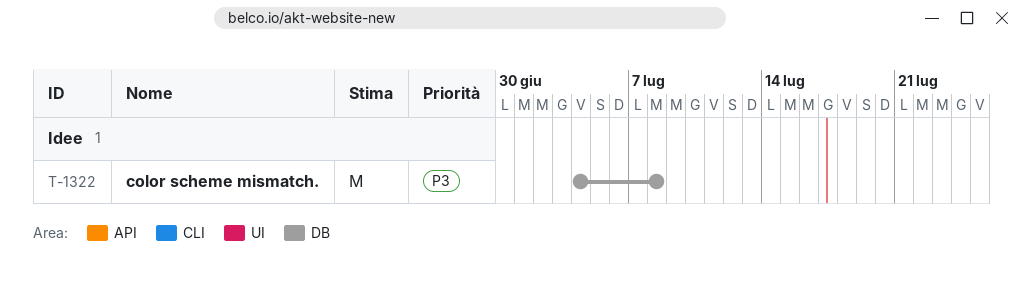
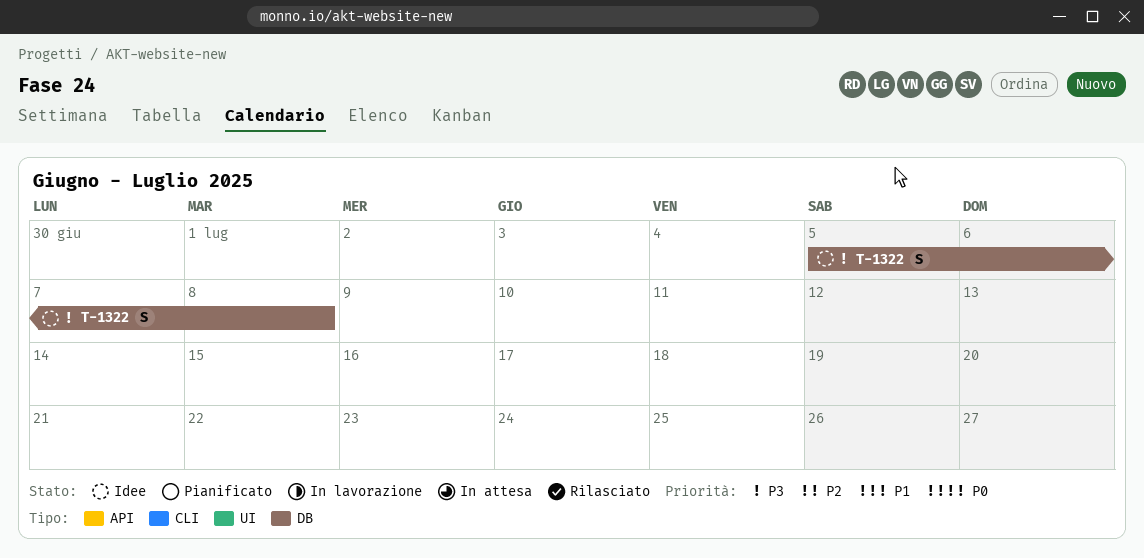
T-1322, estimate: M -> S
T-1322, start: Jul 4 -> Jul 5

